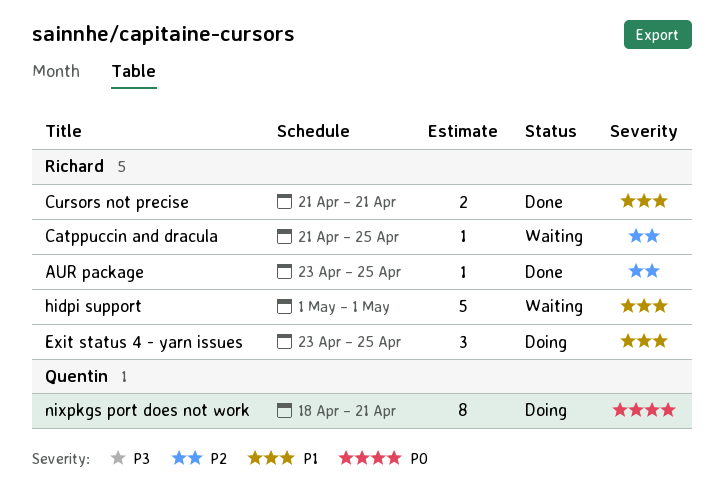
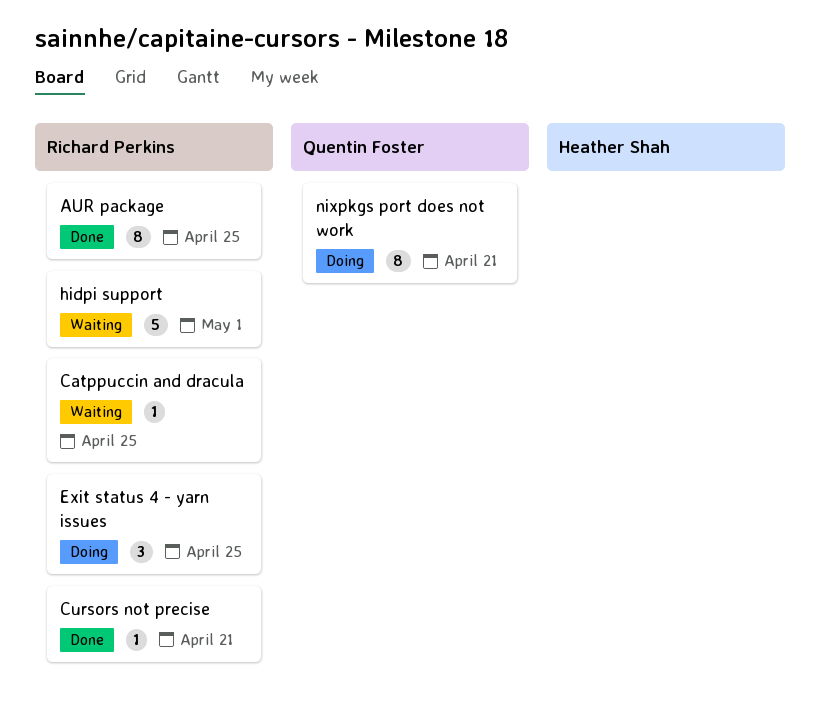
AUR package, estimate: 1 -> 8
Cursors not precise, estimate: 2 -> 1

